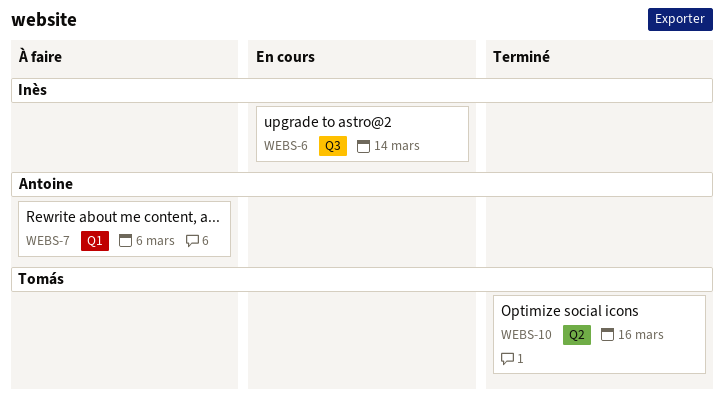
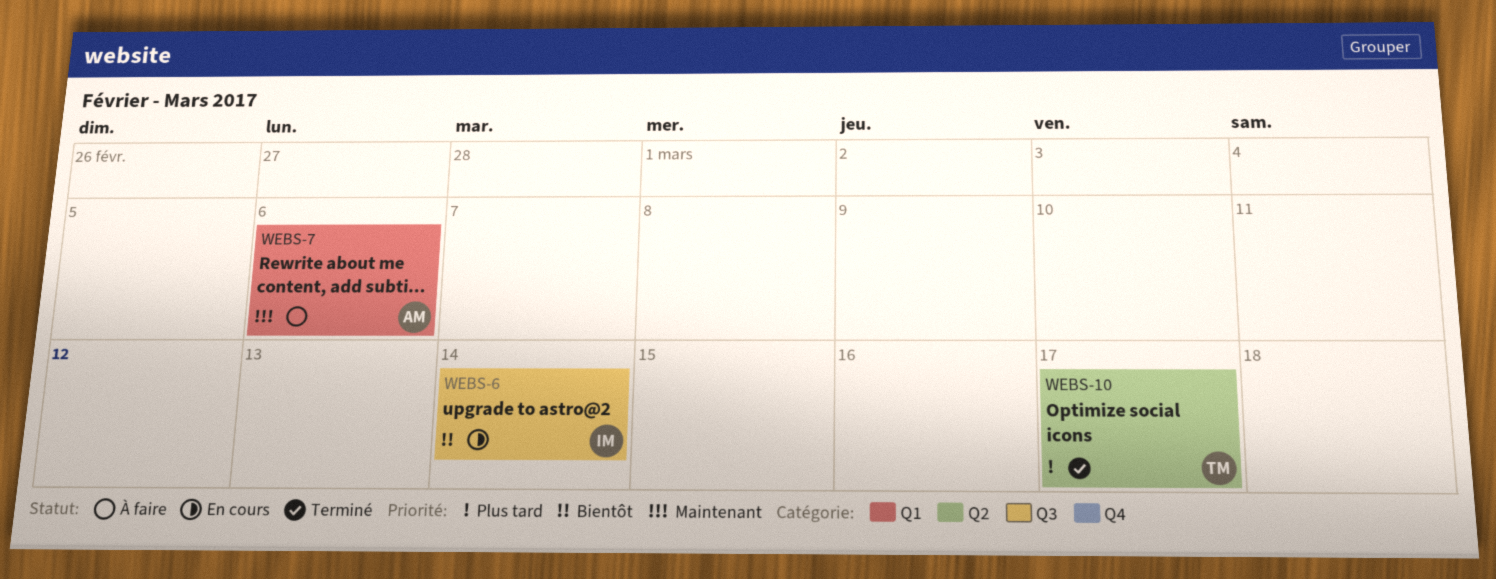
WEBS-10, due: Mar 16 -> Mar 17

